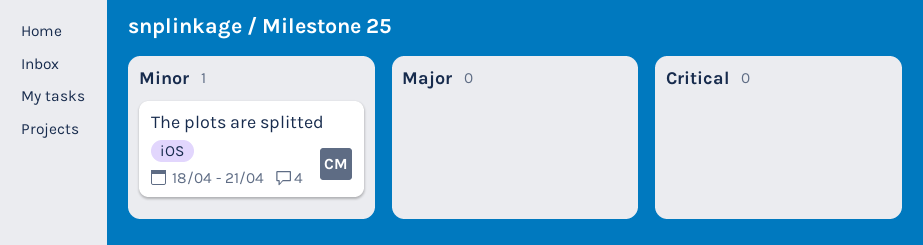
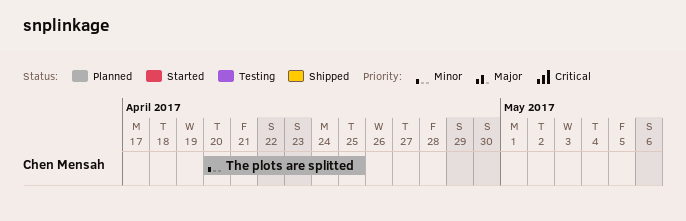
The plots are splitted, start: Apr 18 -> Apr 20
The plots are splitted, due: Apr 21 -> Apr 25

